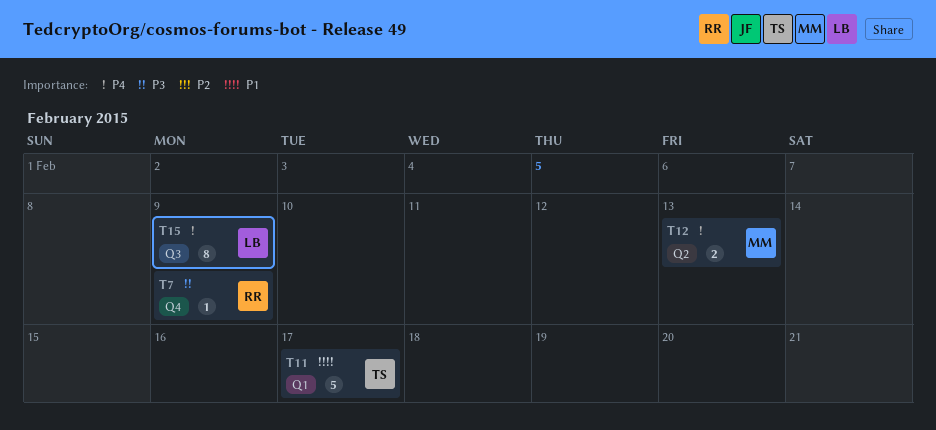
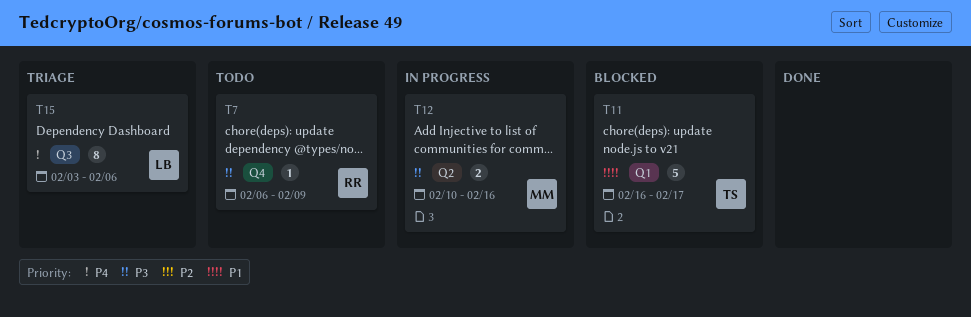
T12, priority: P4 -> P3
T12, due: Feb 13 -> Feb 16
T15, due: Feb 9 -> Feb 6

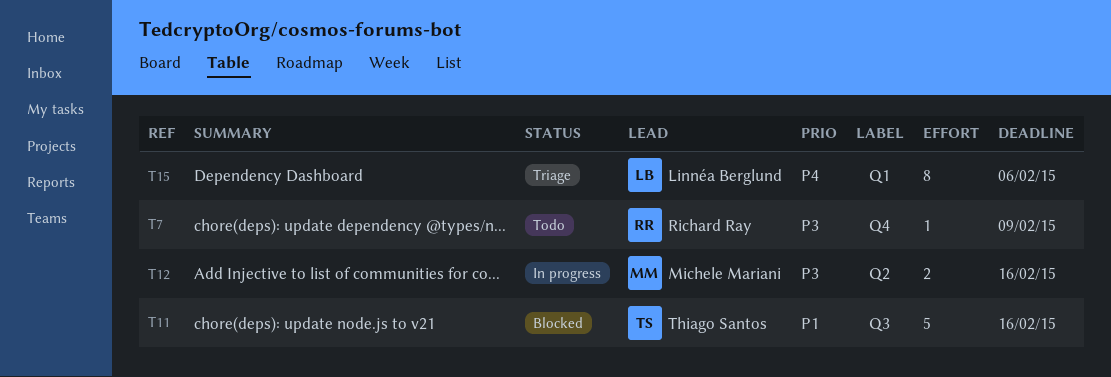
T11, label: Q1 -> Q3
T11, due: Feb 17 -> Feb 16
T15, label: Q3 -> Q1

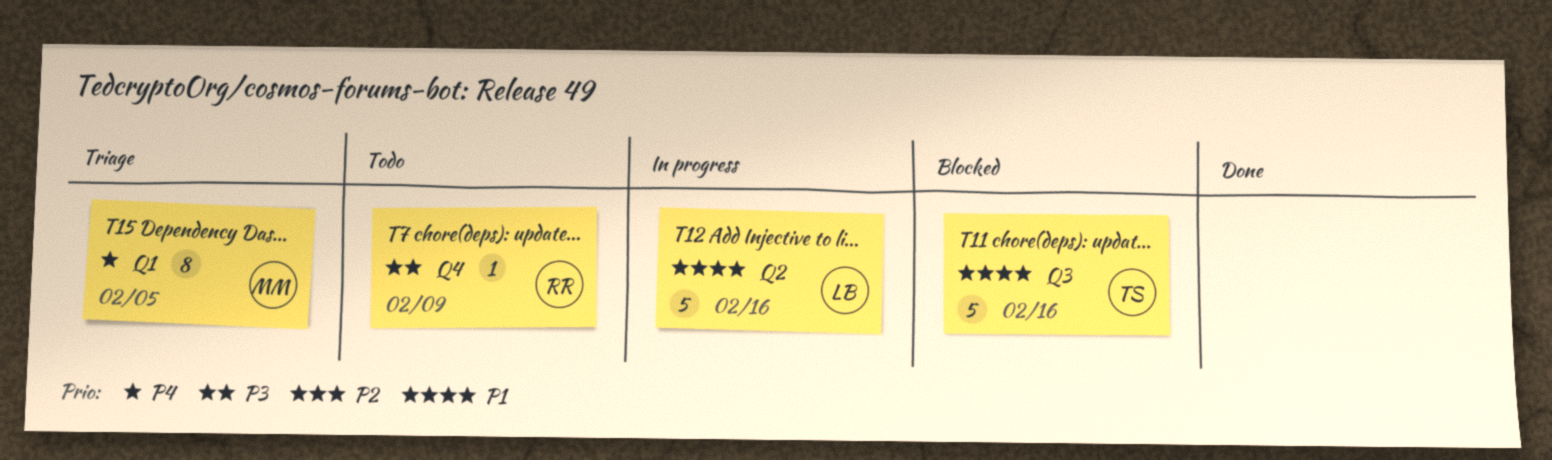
T12, owner: Michele Mariani -> Linnéa Berglund
T12, priority: P3 -> P1
T12, estimate: 2 -> 5
T15, owner: Linnéa Berglund -> Michele Mariani
T15, due: Feb 6 -> Feb 5

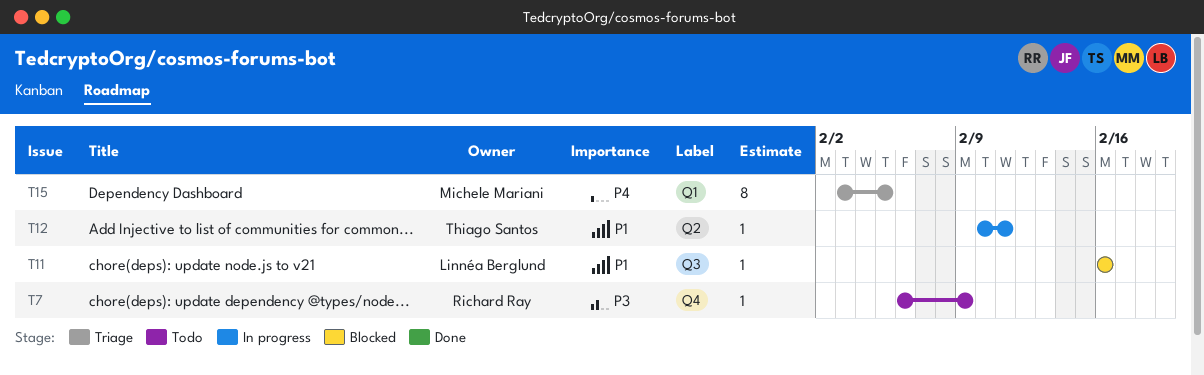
T11, owner: Thiago Santos -> Linnéa Berglund
T11, estimate: 5 -> 1
T12, owner: Linnéa Berglund -> Thiago Santos
T12, estimate: 5 -> 1
T12, due: Feb 16 -> Feb 11

